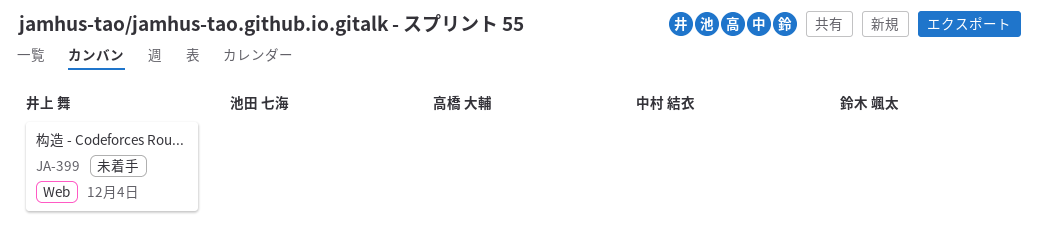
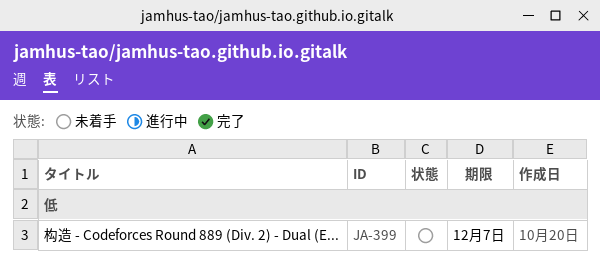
JA-399, due: Dec 4 -> Dec 7

